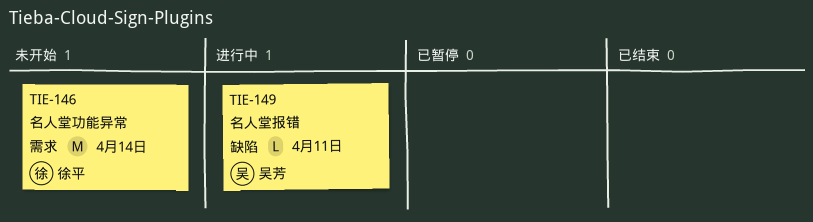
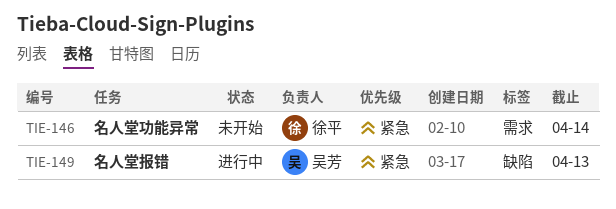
TIE-149, due: Apr 11 -> Apr 13

